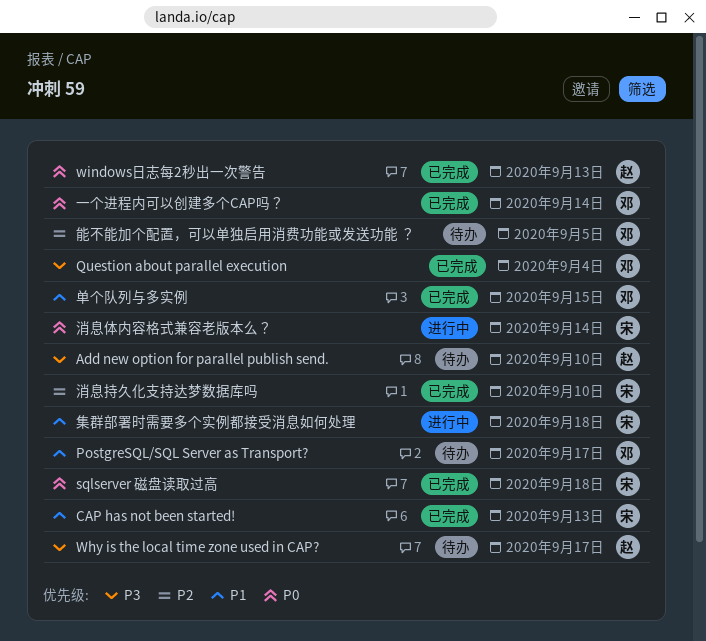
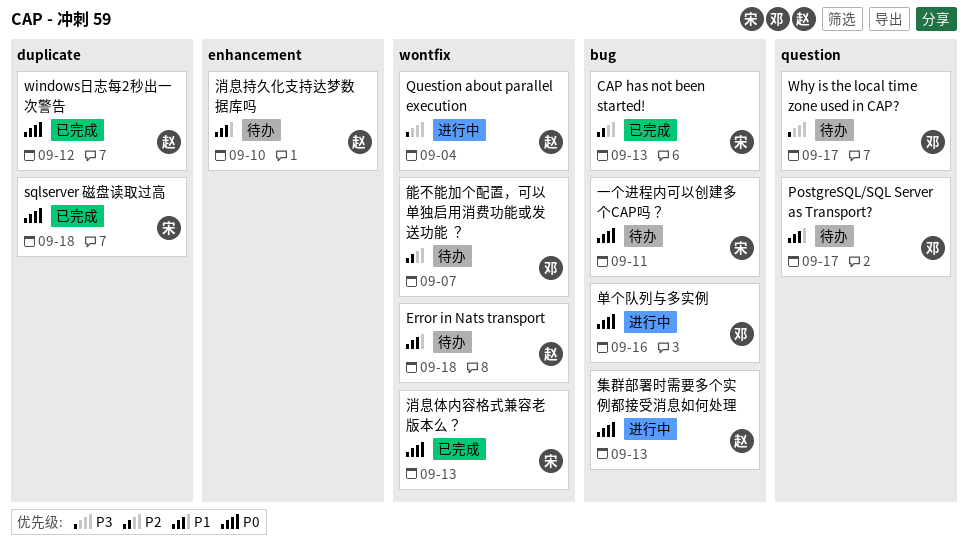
Add new option for parallel publish send.: present -> none
CAP has not been started!, priority: P1 -> P2
Error in Nats transport: none -> present
Question about parallel execution, status: 已完成 -> 进行中
Question about parallel execution, owner: 邓 -> 赵
Why is the local time zone used in CAP?, owner: 赵 -> 邓
windows日志每2秒出一次警告, due: Sep 13 -> Sep 12
一个进程内可以创建多个CAP吗？, status: 已完成 -> 待办
一个进程内可以创建多个CAP吗？, owner: 邓 -> 宋
一个进程内可以创建多个CAP吗？, due: Sep 14 -> Sep 11
单个队列与多实例, status: 已完成 -> 进行中
单个队列与多实例, priority: P1 -> P0
单个队列与多实例, due: Sep 15 -> Sep 16
消息体内容格式兼容老版本么？, status: 进行中 -> 已完成
消息体内容格式兼容老版本么？, due: Sep 14 -> Sep 13
消息持久化支持达梦数据库吗, status: 已完成 -> 待办
消息持久化支持达梦数据库吗, owner: 宋 -> 赵
消息持久化支持达梦数据库吗, priority: P2 -> P1
能不能加个配置，可以单独启用消费功能或发送功能 ？, due: Sep 5 -> Sep 7
集群部署时需要多个实例都接受消息如何处理, owner: 宋 -> 赵
集群部署时需要多个实例都接受消息如何处理, priority: P1 -> P0
集群部署时需要多个实例都接受消息如何处理, due: Sep 18 -> Sep 13

